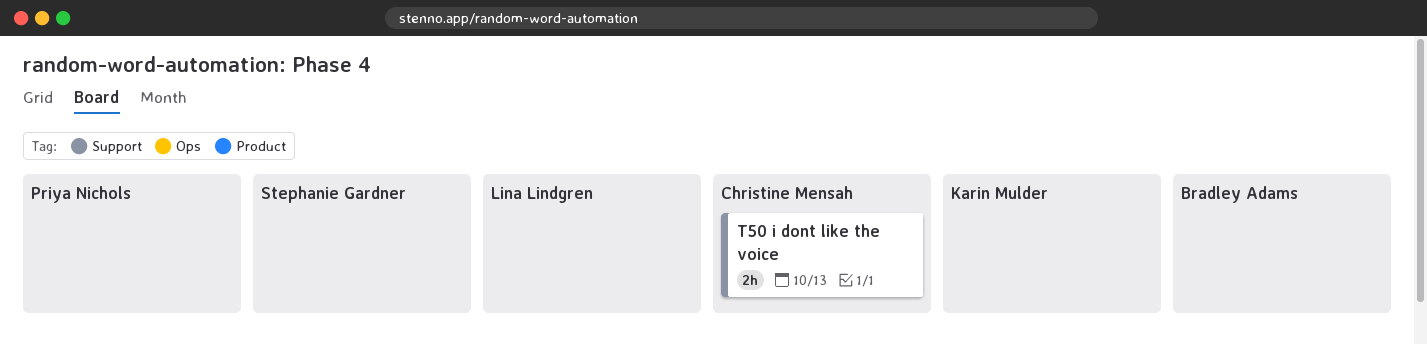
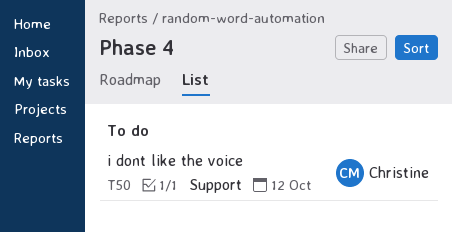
T50, due: Oct 13 -> Oct 12

